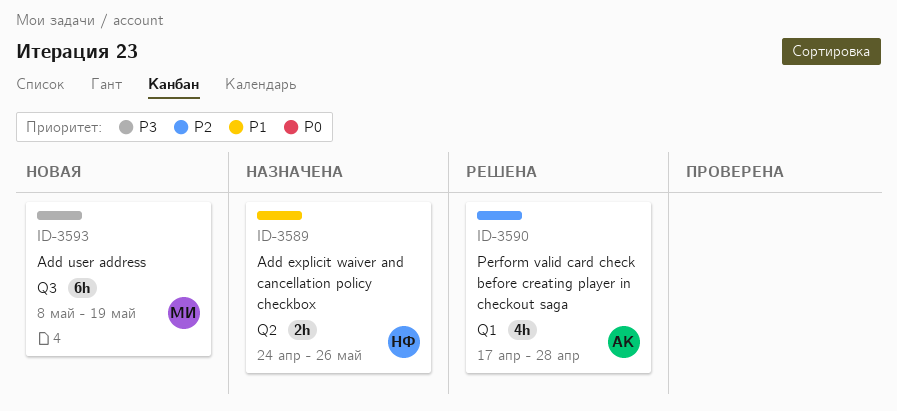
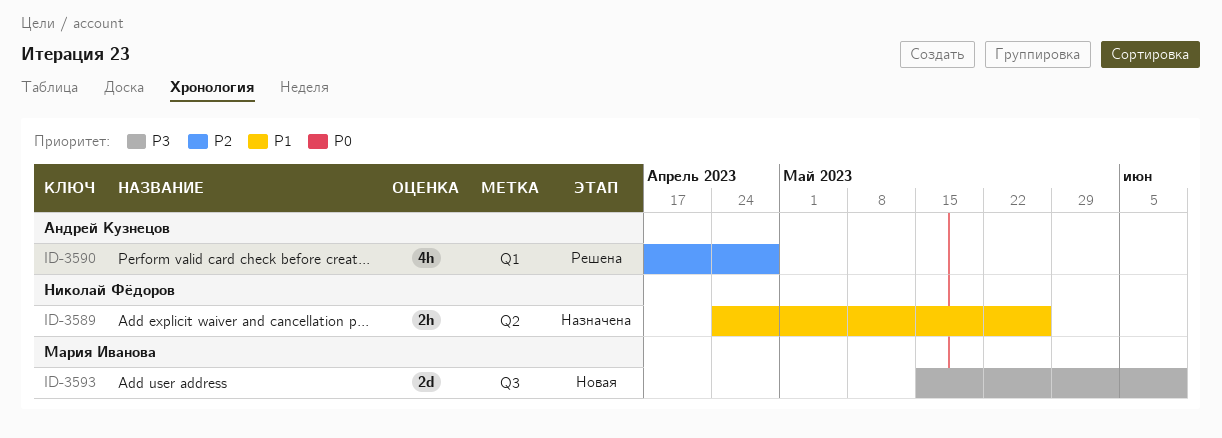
ID-3593, estimate: 6h -> 2d
ID-3593, start: May 8 -> May 15
ID-3593, due: May 19 -> Jun 9

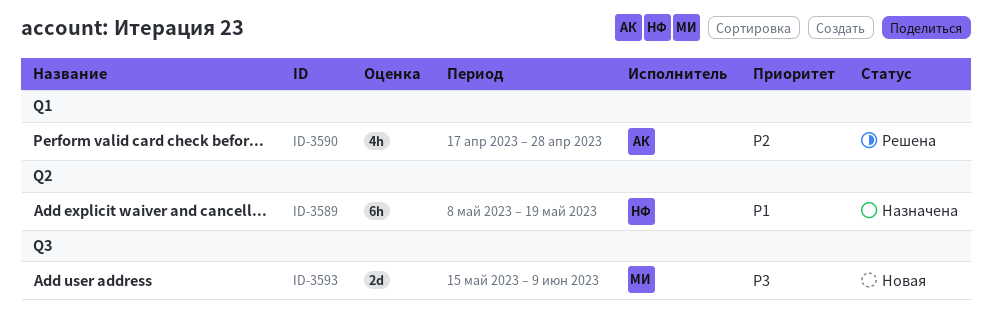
ID-3589, estimate: 2h -> 6h
ID-3589, start: Apr 24 -> May 8
ID-3589, due: May 26 -> May 19

